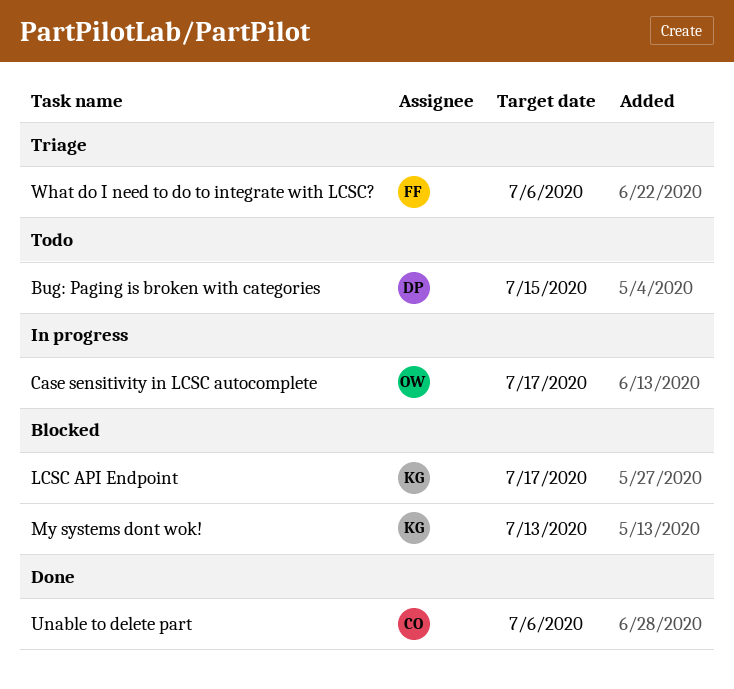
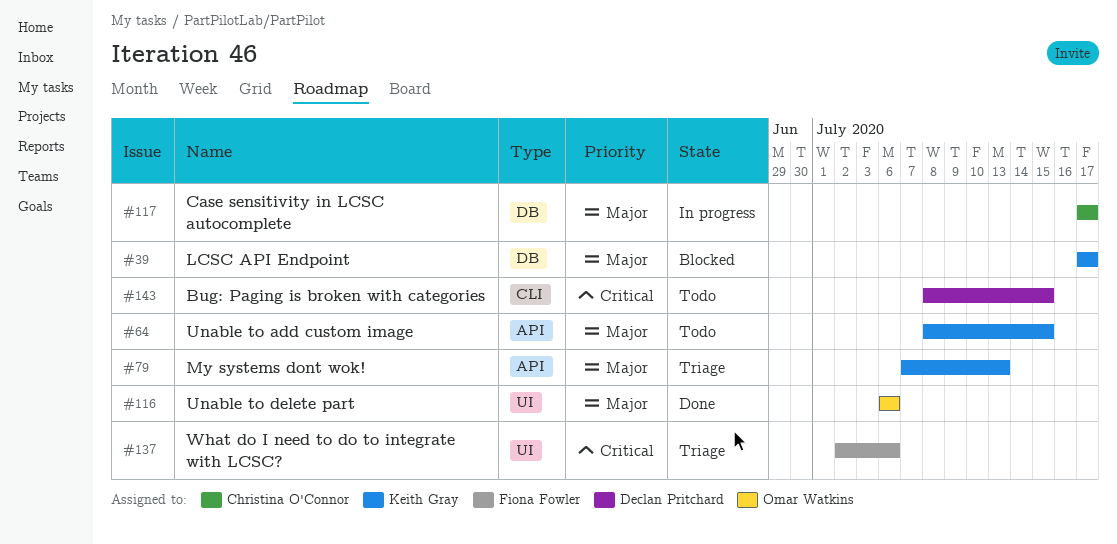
Case sensitivity in LCSC autocomplete, owner: Omar Watkins -> Christina O'Connor
My systems dont wok!, status: Blocked -> Triage
Unable to add custom image: none -> present
Unable to delete part, owner: Christina O'Connor -> Omar Watkins

